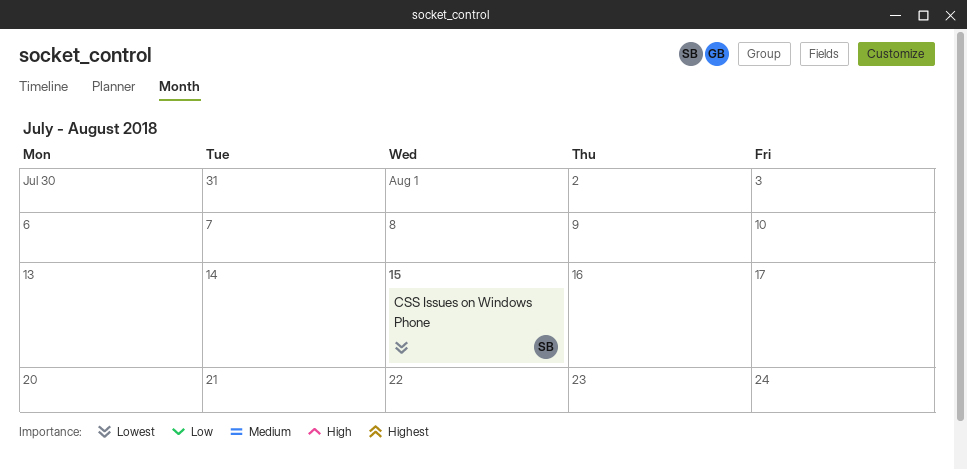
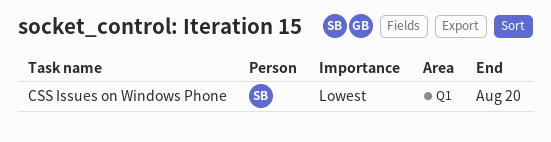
CSS Issues on Windows Phone, due: Aug 15 -> Aug 20

